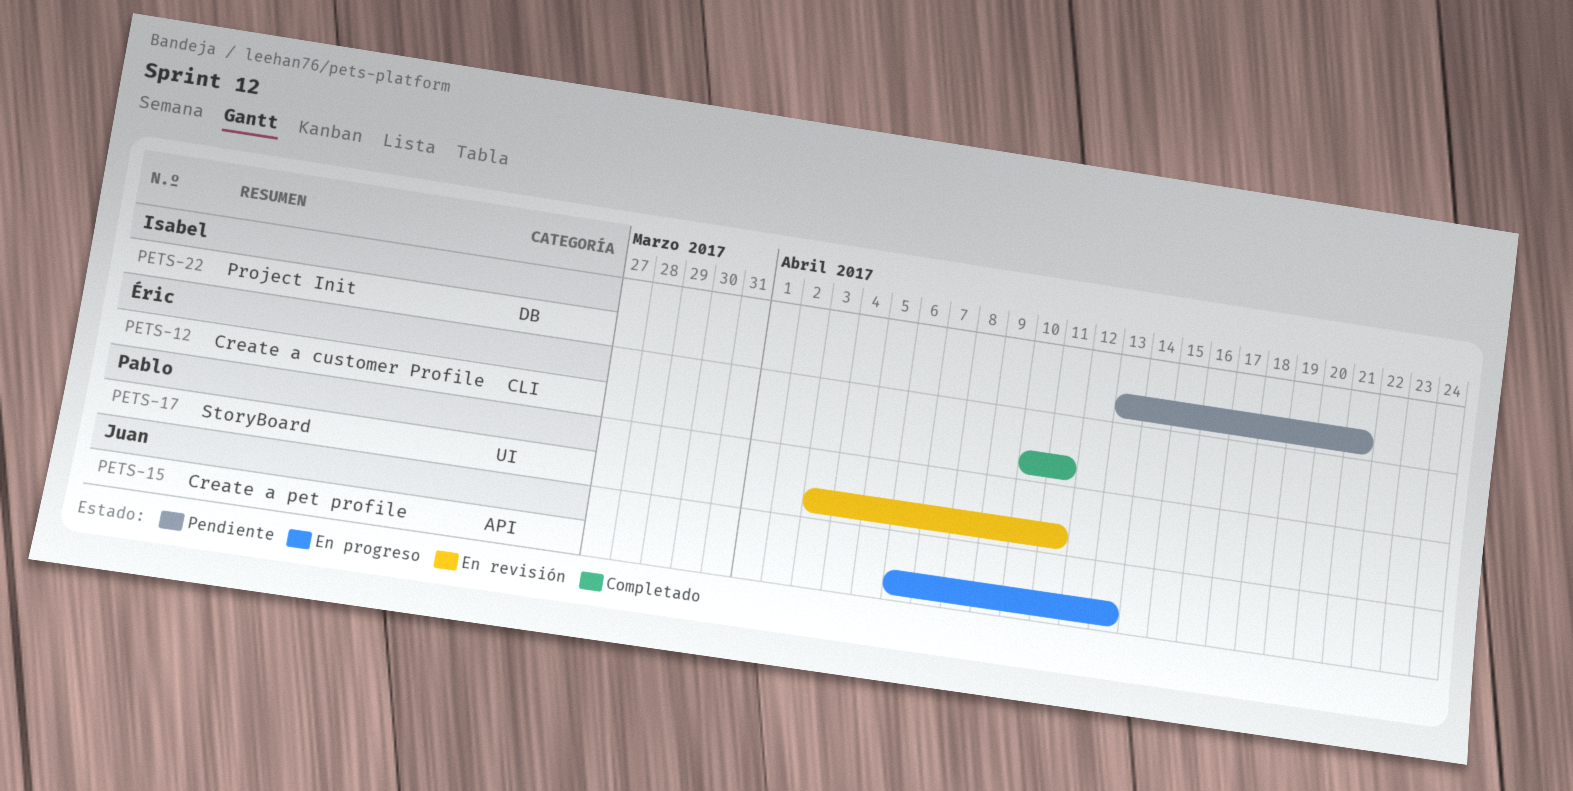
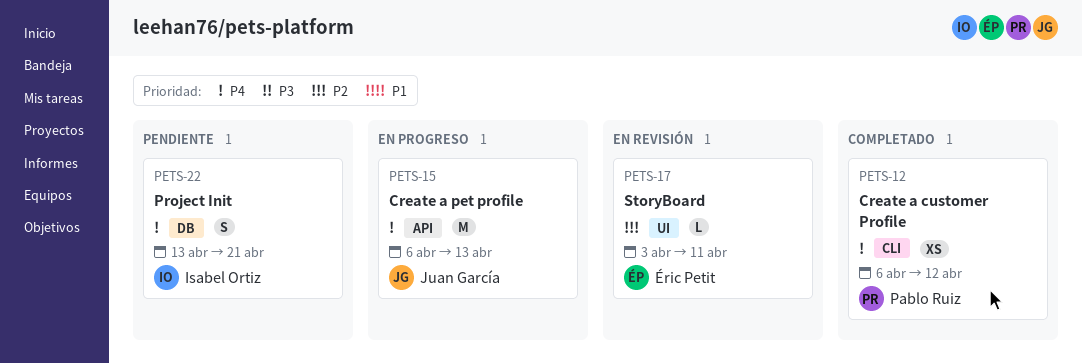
PETS-12, owner: Éric Petit -> Pablo Ruiz
PETS-12, start: Apr 10 -> Apr 6
PETS-12, due: Apr 11 -> Apr 12
PETS-17, owner: Pablo Ruiz -> Éric Petit

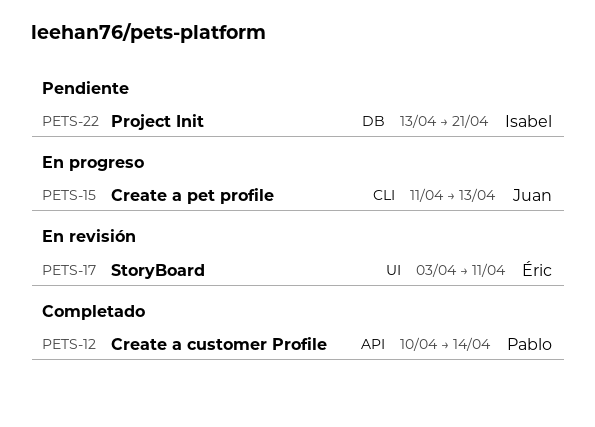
PETS-12, label: CLI -> API
PETS-12, start: Apr 6 -> Apr 10
PETS-12, due: Apr 12 -> Apr 14
PETS-15, label: API -> CLI
PETS-15, start: Apr 6 -> Apr 11

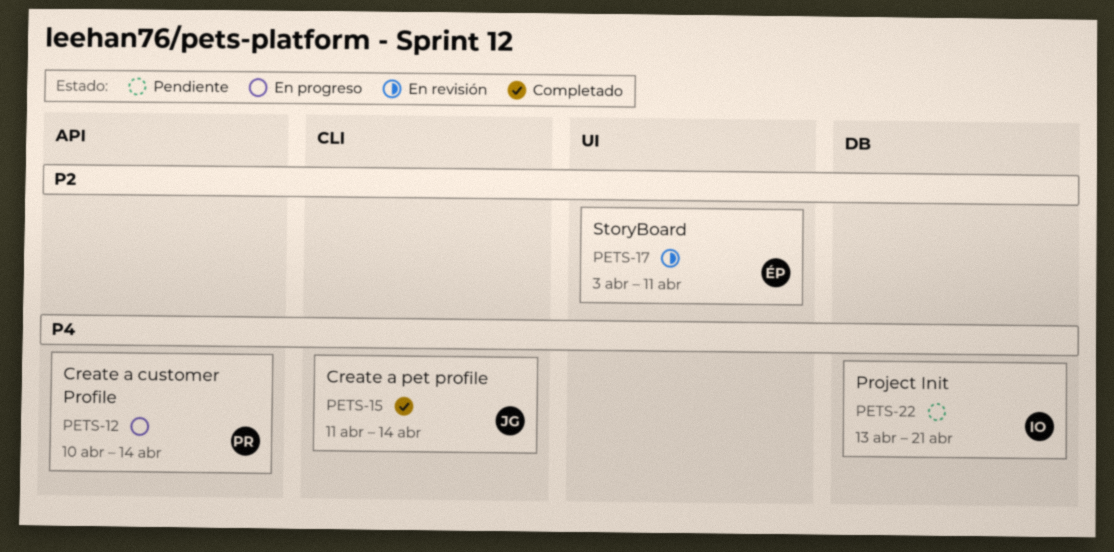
PETS-12, status: Completado -> En progreso
PETS-15, status: En progreso -> Completado
PETS-15, due: Apr 13 -> Apr 14

